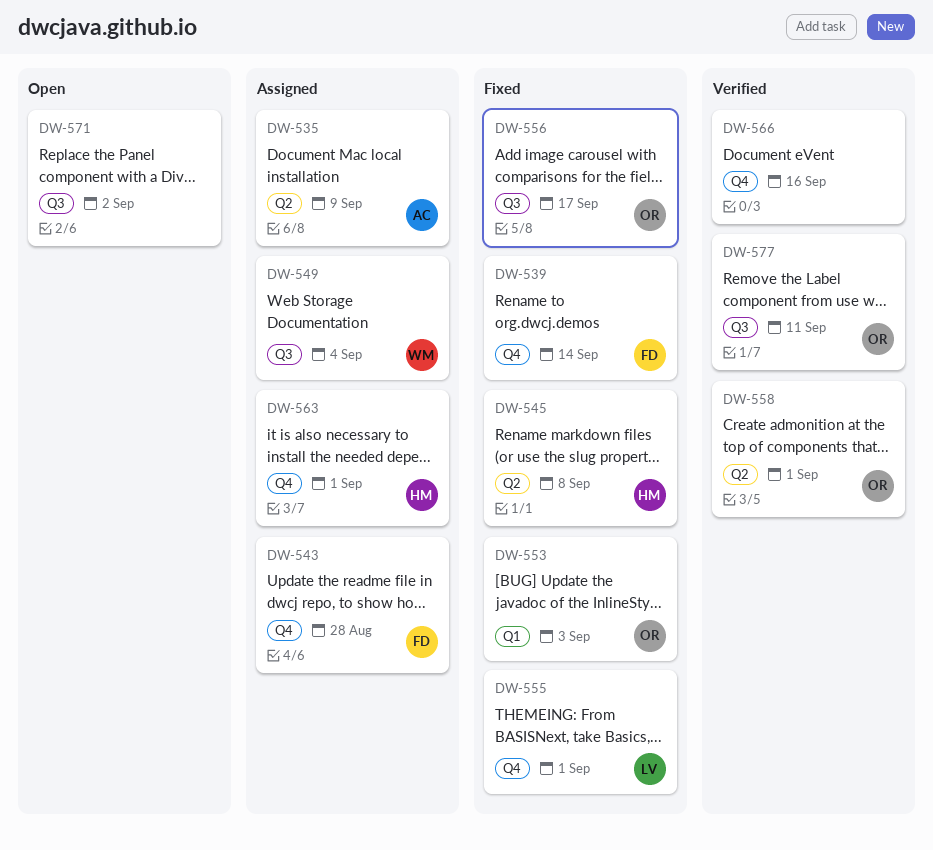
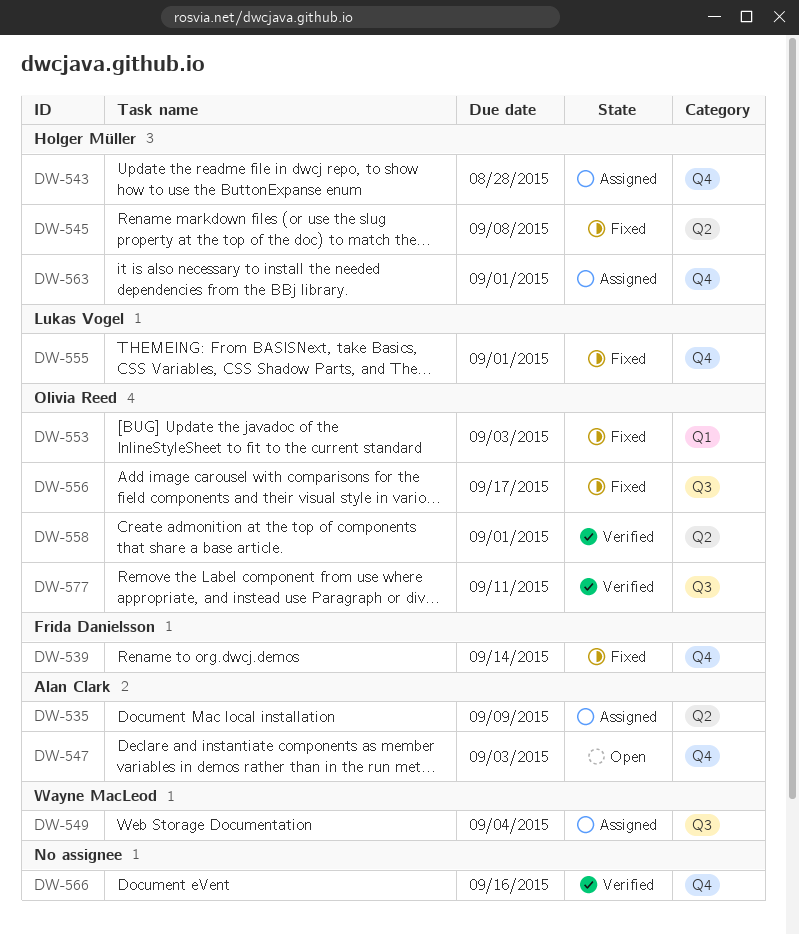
DW-543, owner: Frida Danielsson -> Holger Müller
DW-547: none -> present
DW-571: present -> none

